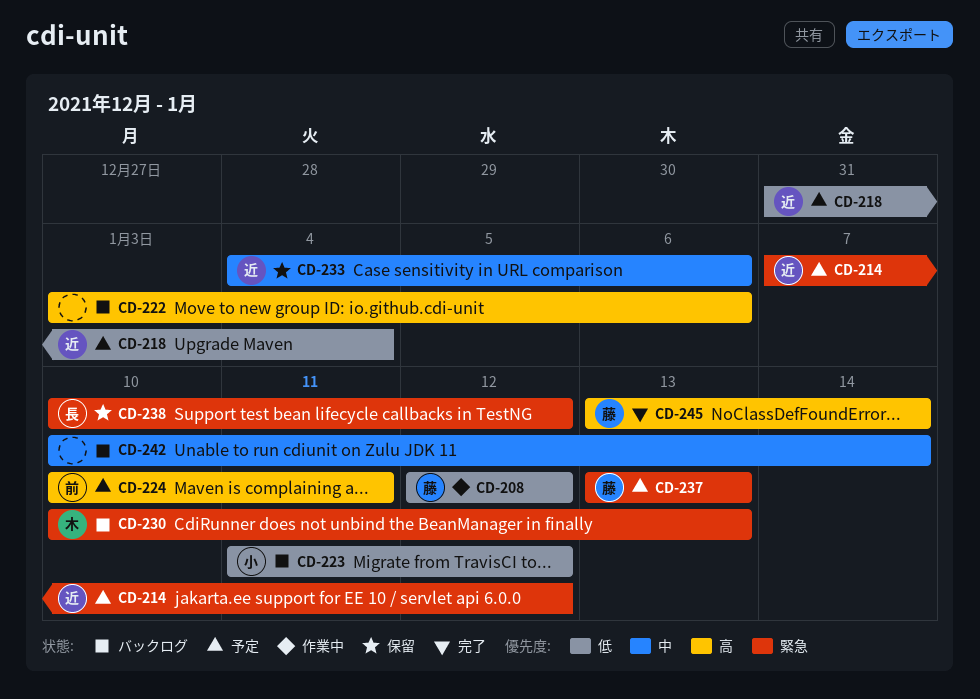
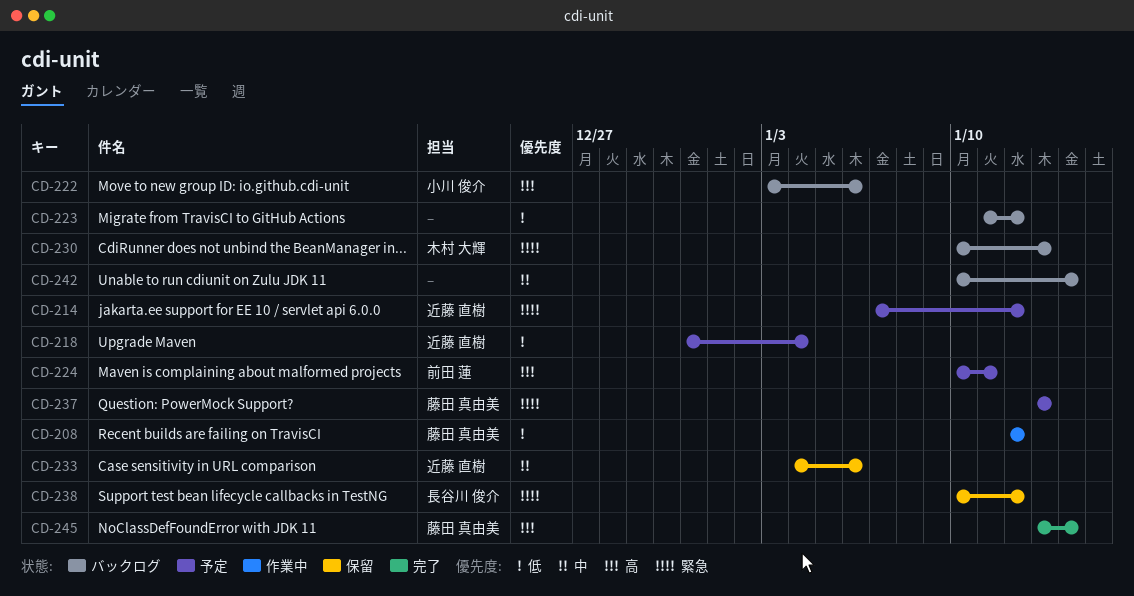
CD-222, owner: none -> 小川 俊介
CD-223, owner: 小川 俊介 -> none

